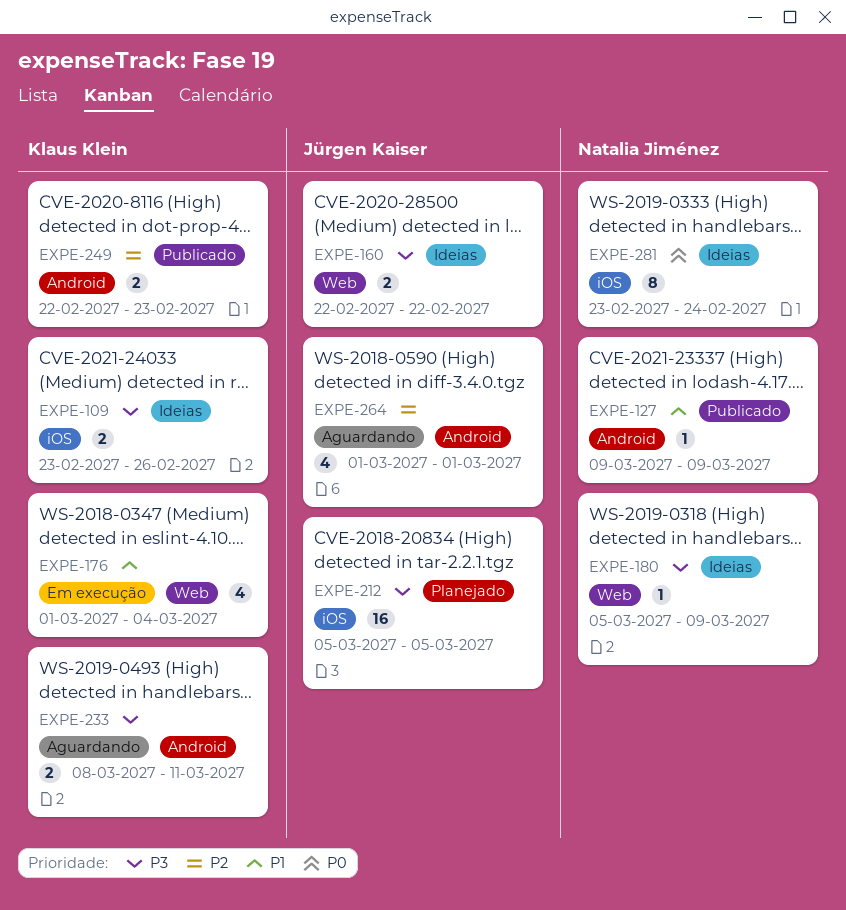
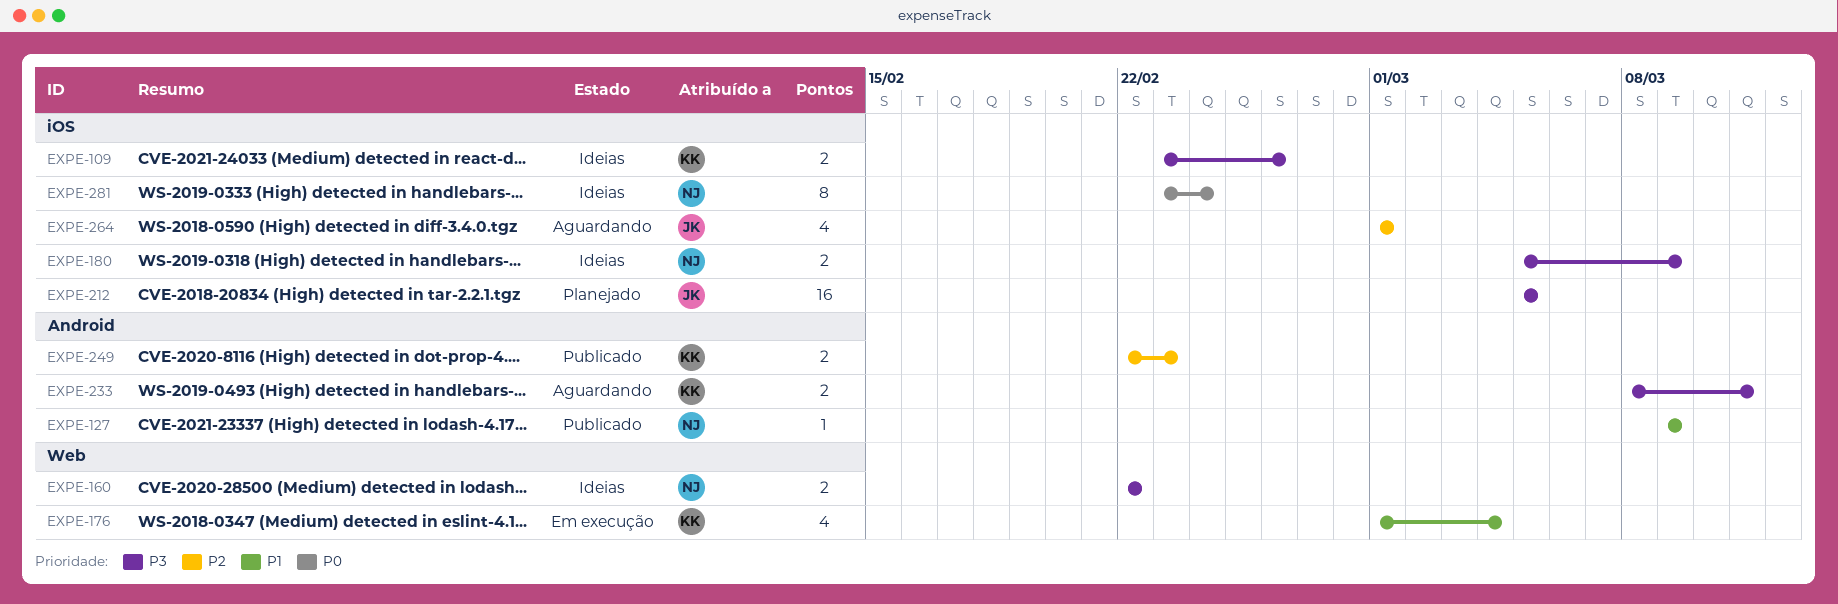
EXPE-160, owner: Jürgen Kaiser -> Natalia Jiménez
EXPE-180, label: Web -> iOS
EXPE-180, estimate: 1 -> 2
EXPE-264, label: Android -> iOS

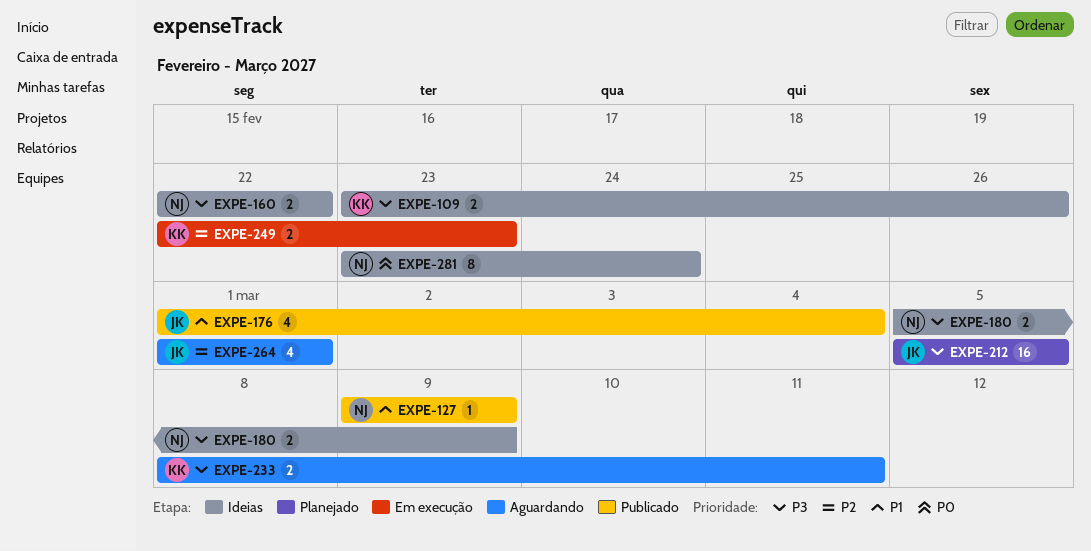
EXPE-176, status: Em execução -> Publicado
EXPE-176, owner: KK -> JK
EXPE-249, status: Publicado -> Em execução

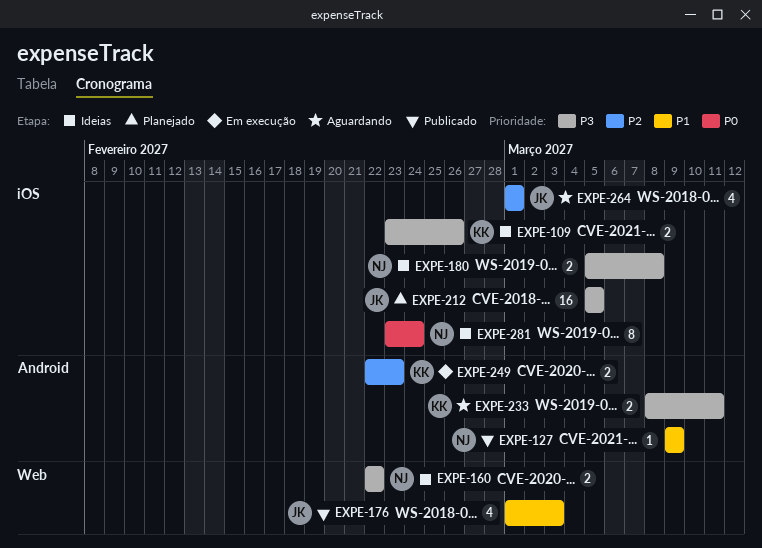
EXPE-176, due: Mar 4 -> Mar 3
EXPE-180, due: Mar 9 -> Mar 8

